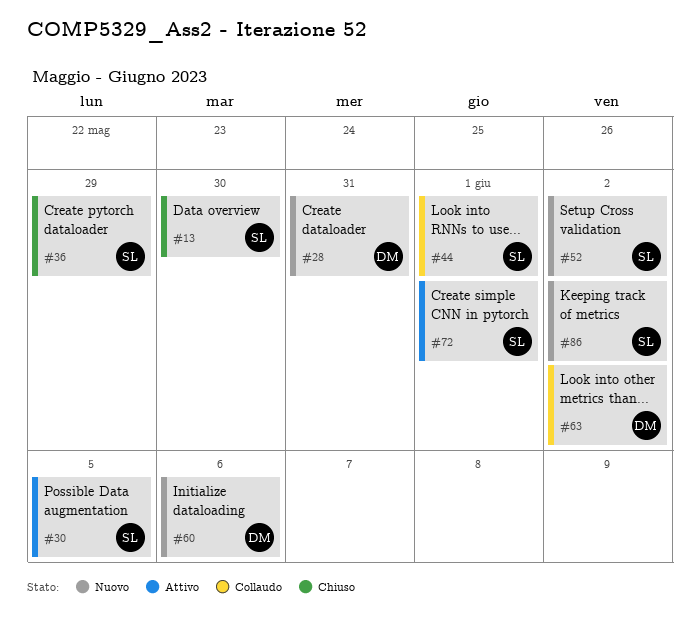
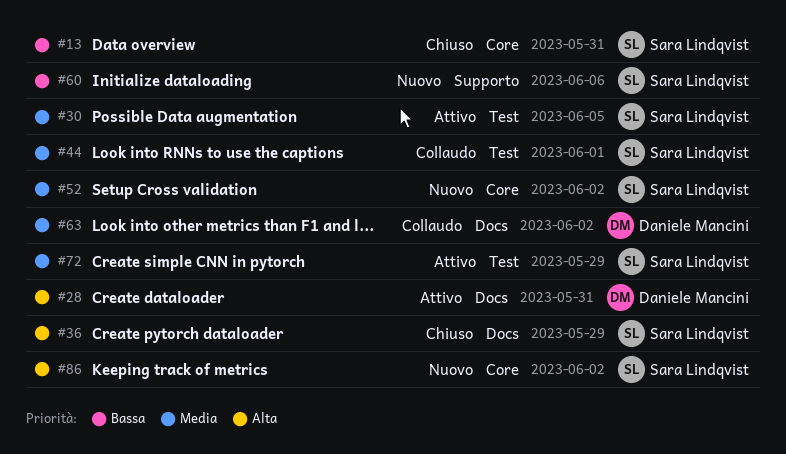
#13, due: May 30 -> May 31
#28, status: Nuovo -> Attivo
#60, owner: Daniele Mancini -> Sara Lindqvist
#72, due: Jun 1 -> May 29

